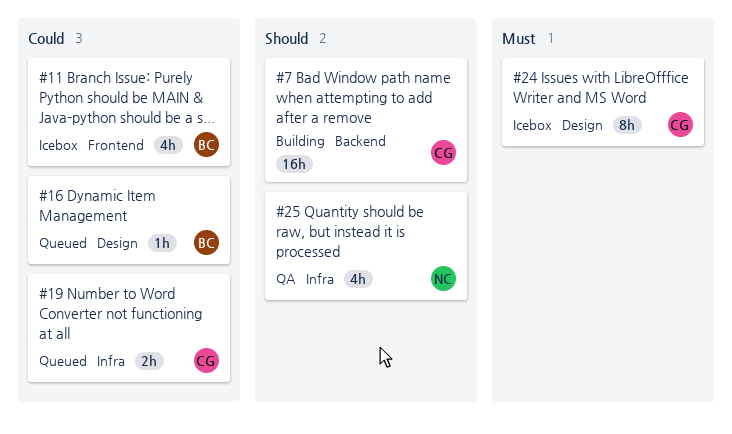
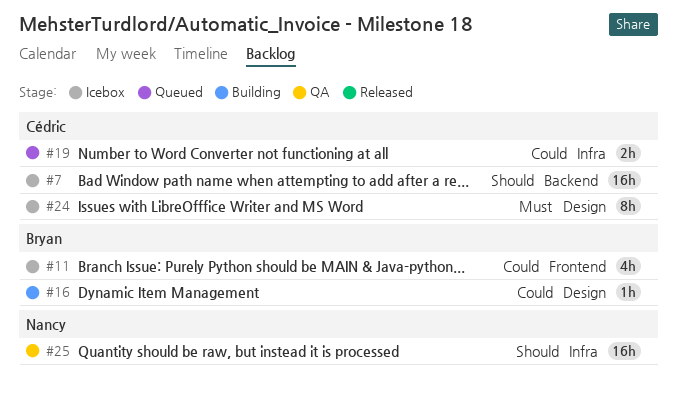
#7, status: Building -> Icebox
#16, status: Queued -> Building
#25, estimate: 4h -> 16h

